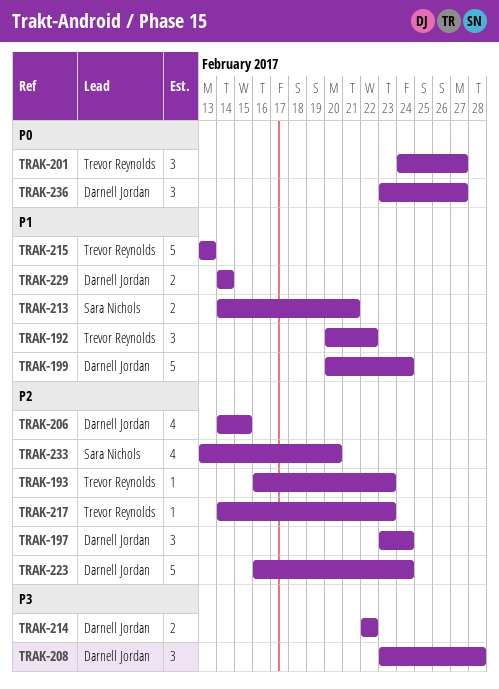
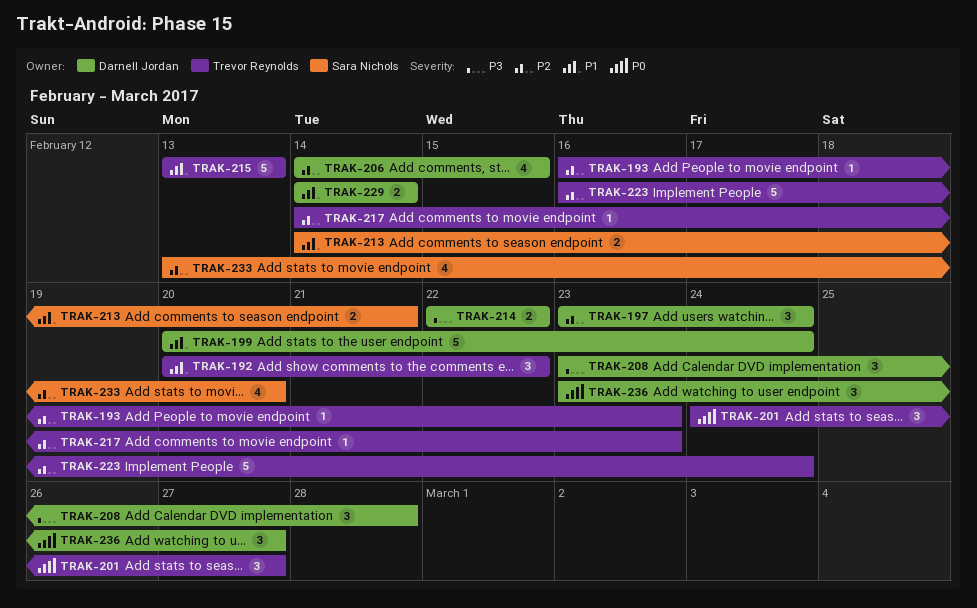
TRAK-223, owner: Darnell Jordan -> Trevor Reynolds

